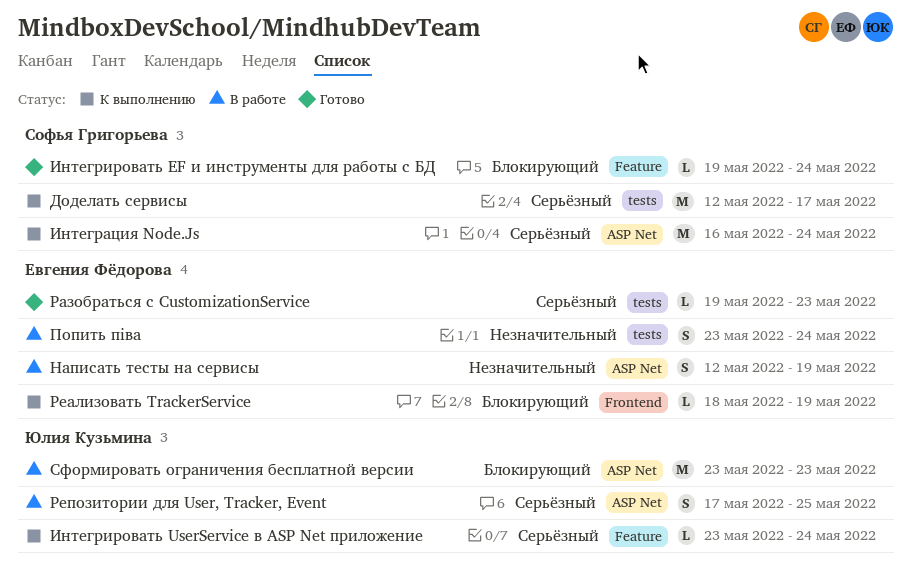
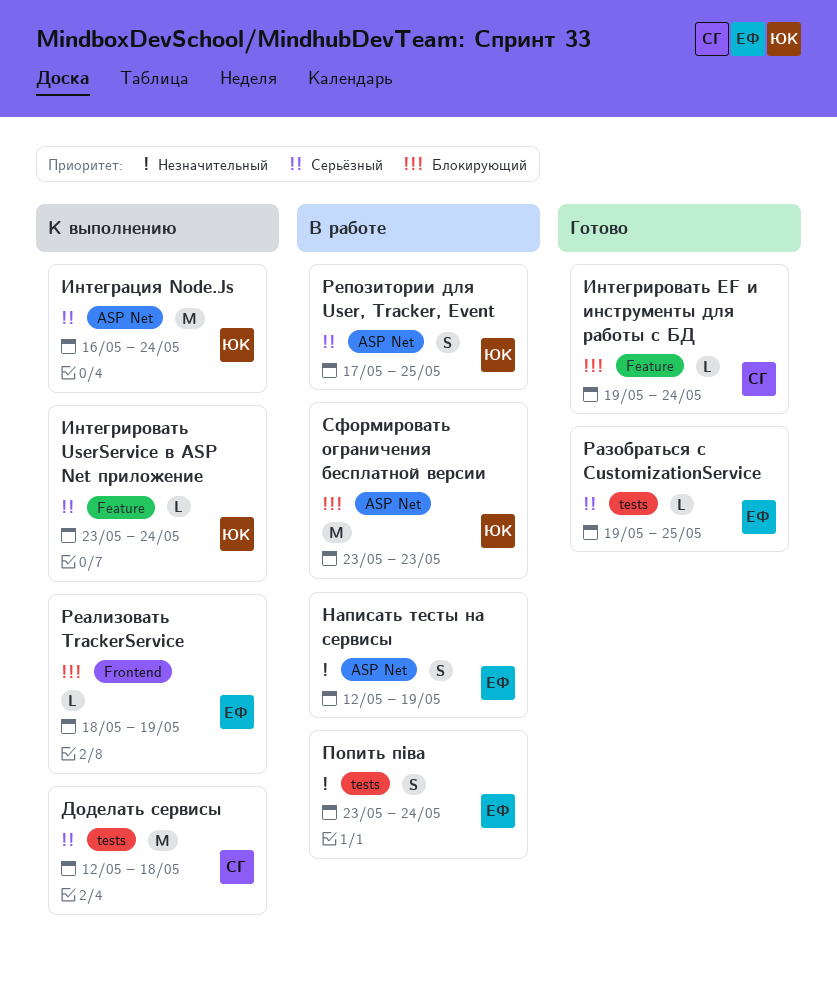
Доделать сервисы, due: May 17 -> May 18
Интеграция Node.Js, owner: Софья Григорьева -> Юлия Кузьмина
Разобраться с CustomizationService, due: May 23 -> May 25

